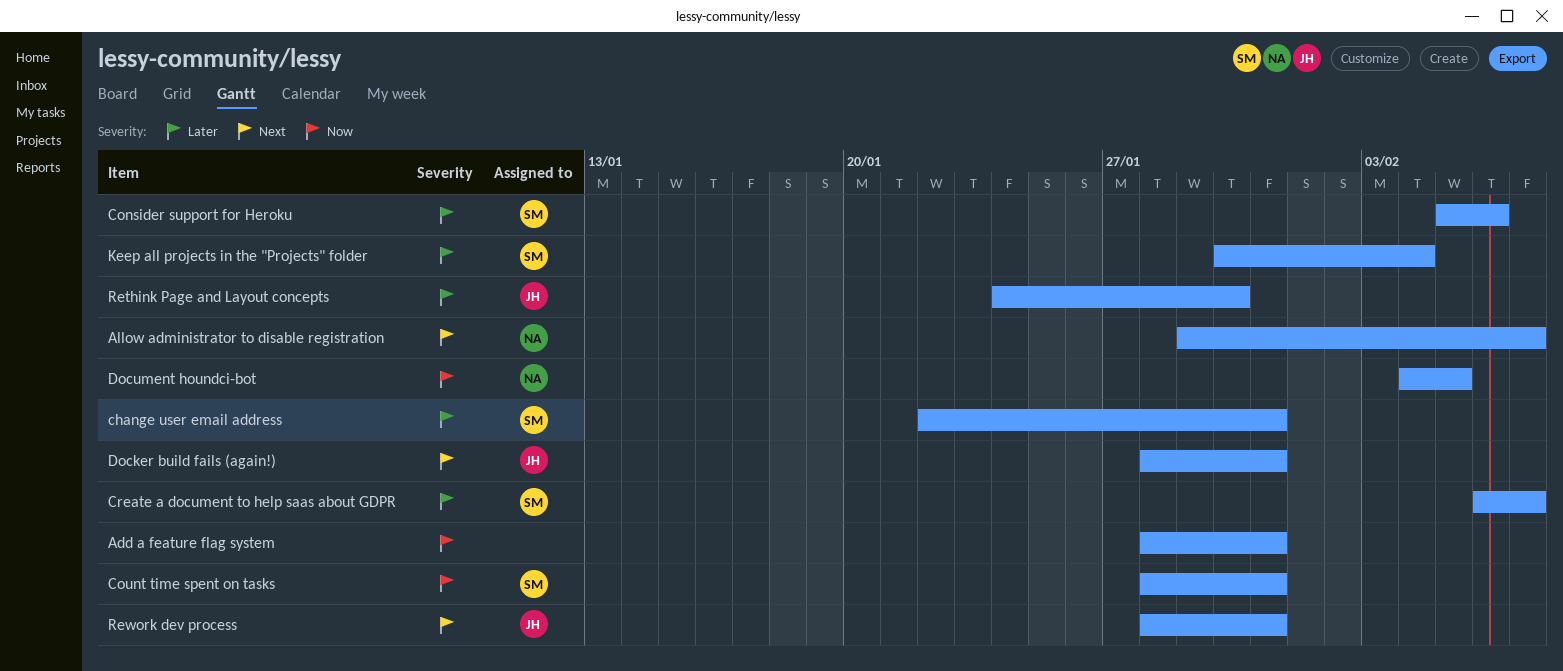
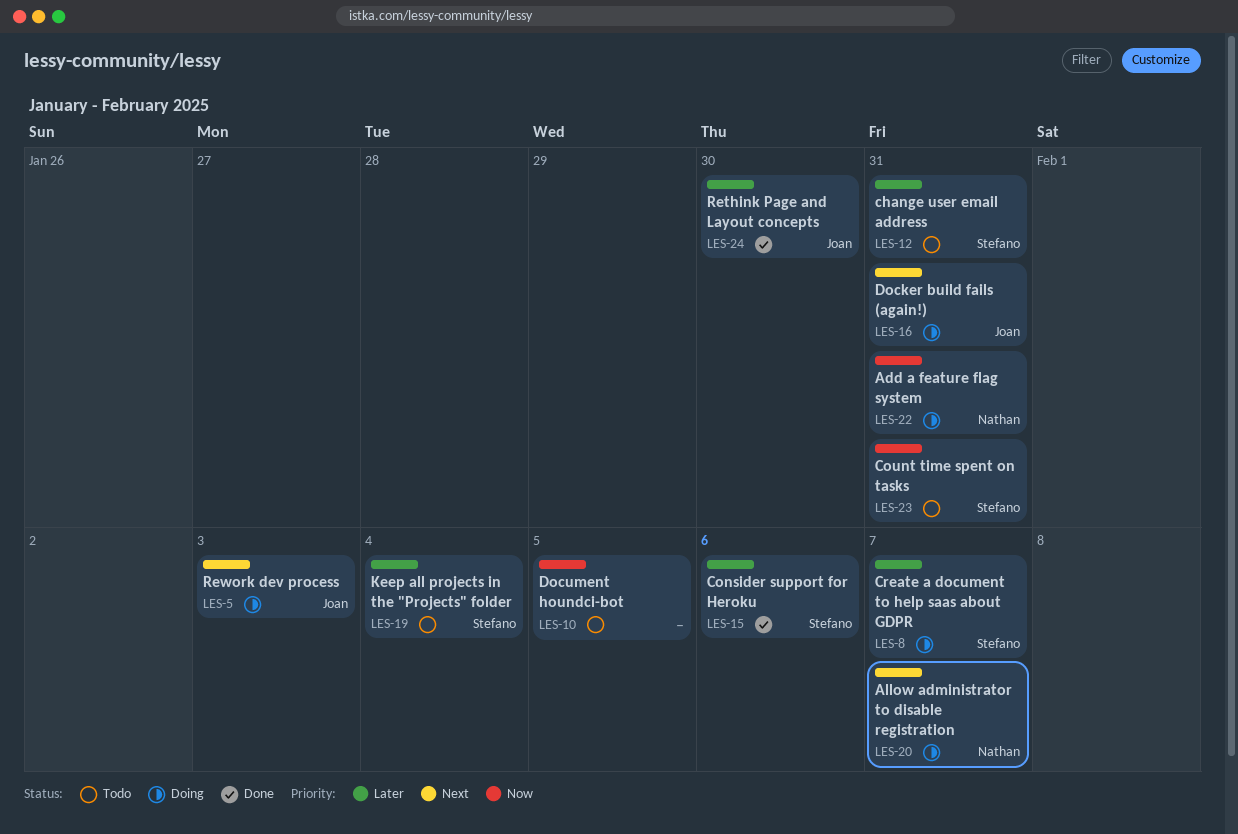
Add a feature flag system, owner: none -> Nathan
Document houndci-bot, owner: Nathan -> none
Rework dev process, due: Jan 31 -> Feb 3

